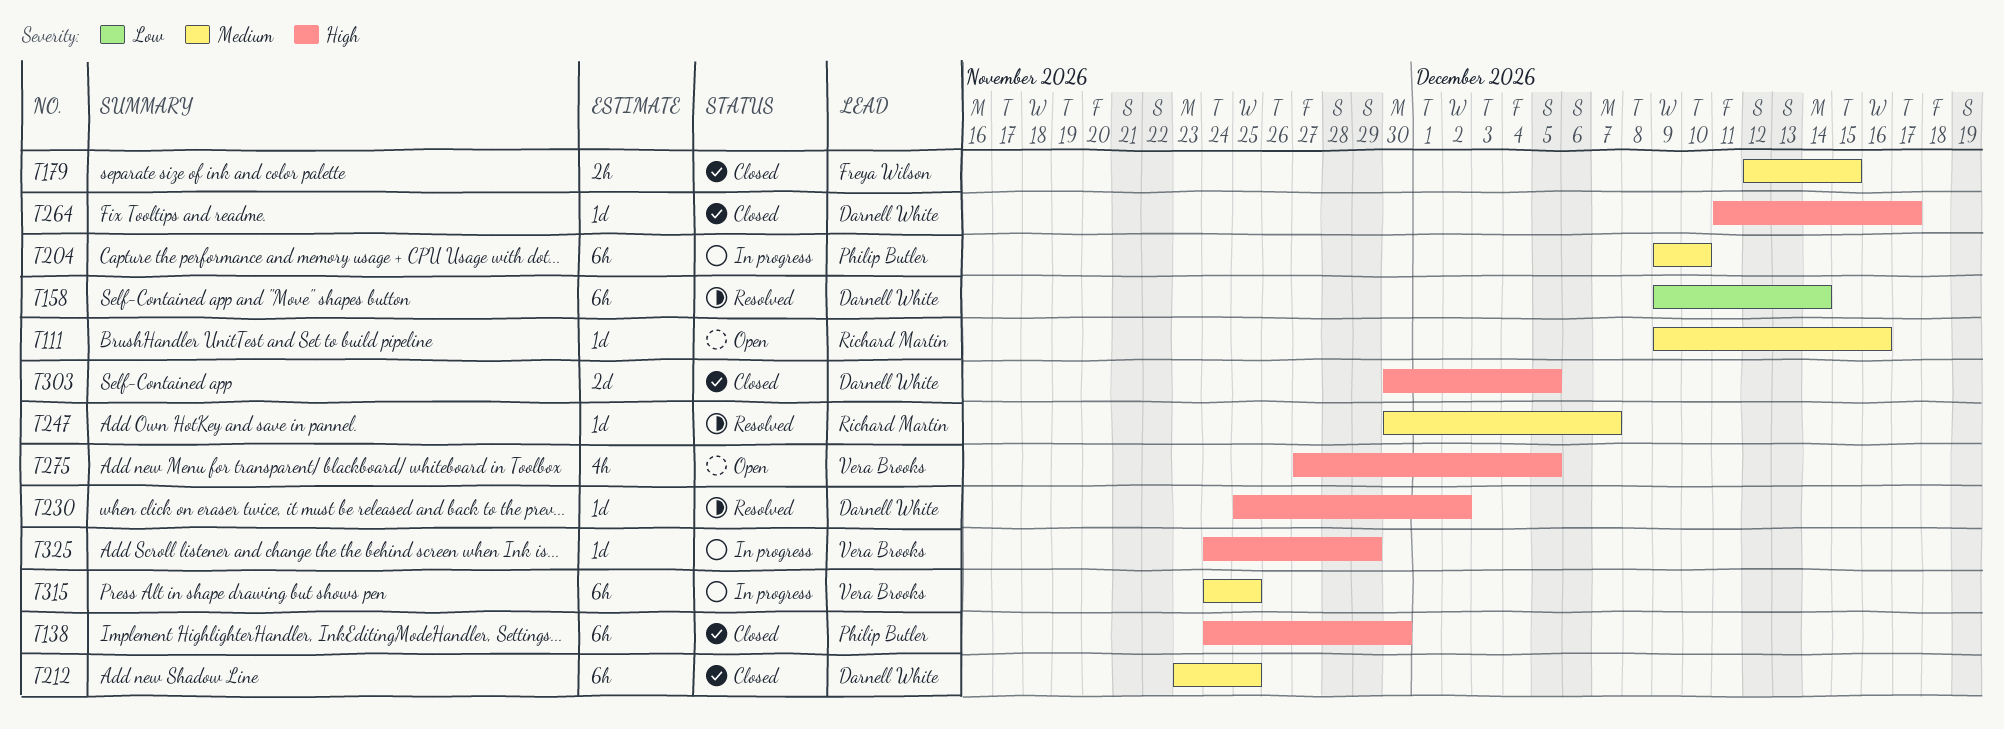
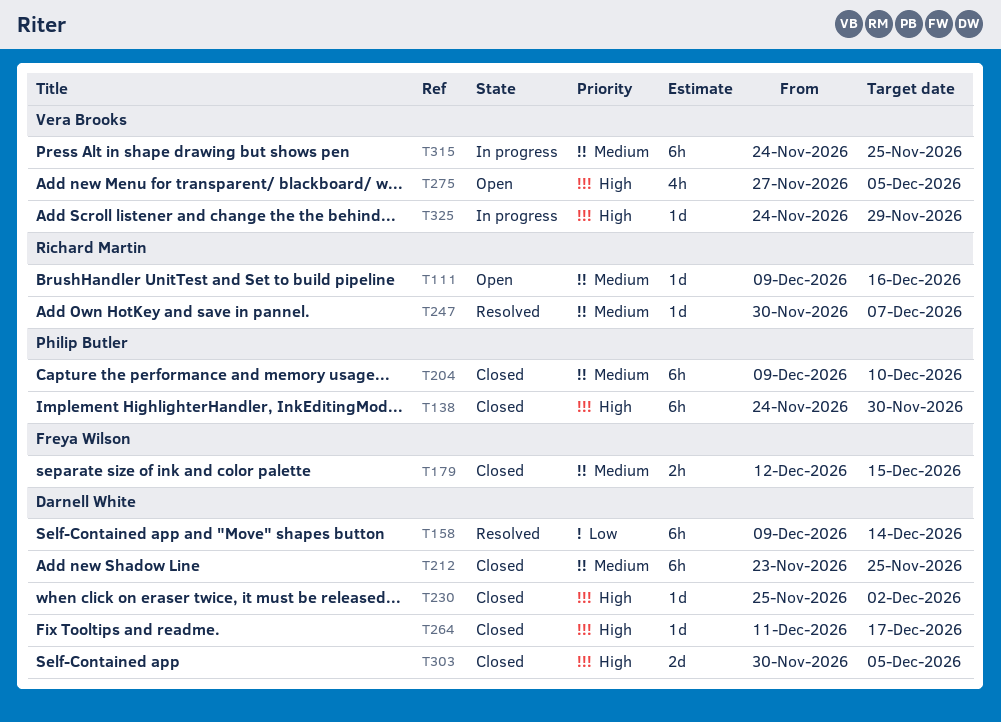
T204, status: In progress -> Closed
T230, status: Resolved -> Closed

